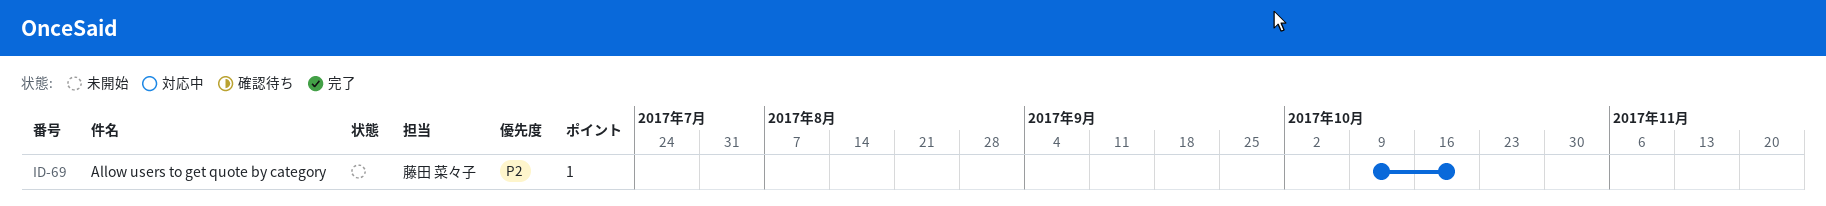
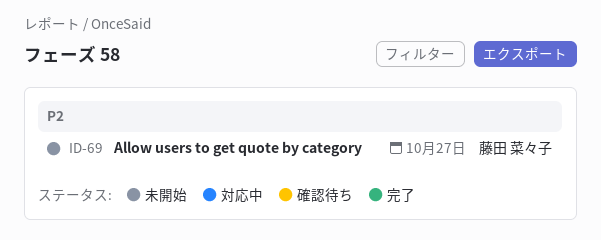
ID-69, due: Oct 20 -> Oct 27

